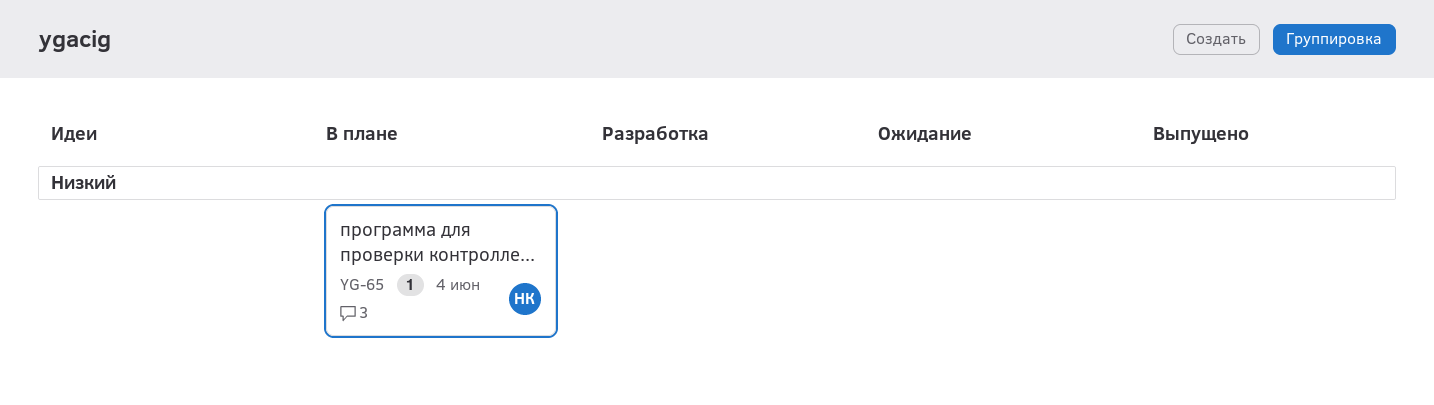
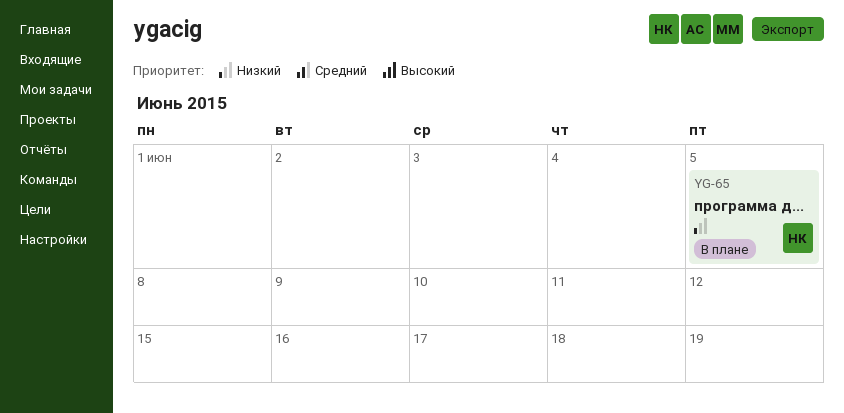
YG-65, due: Jun 4 -> Jun 5

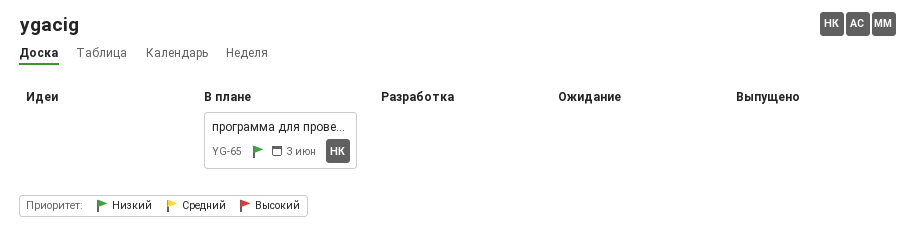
YG-65, due: Jun 5 -> Jun 3

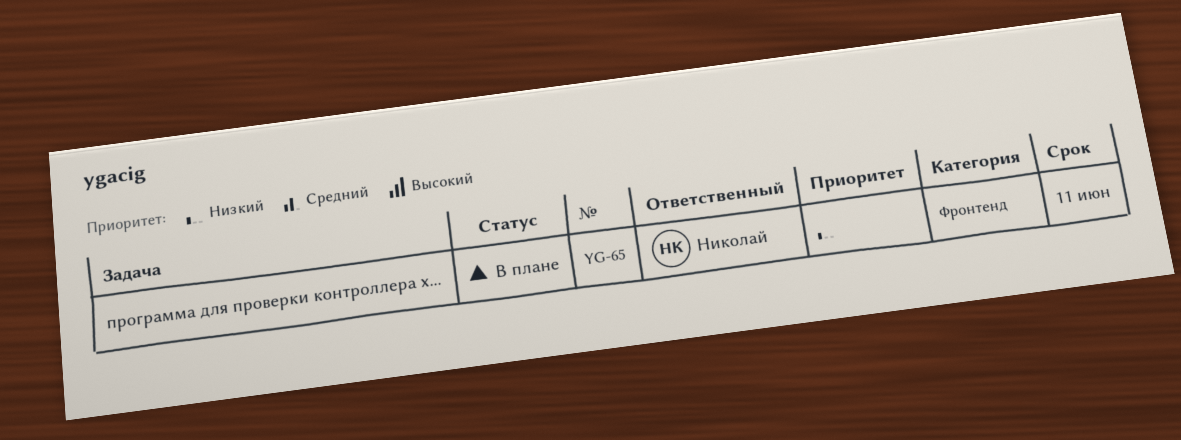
YG-65, due: Jun 3 -> Jun 11

